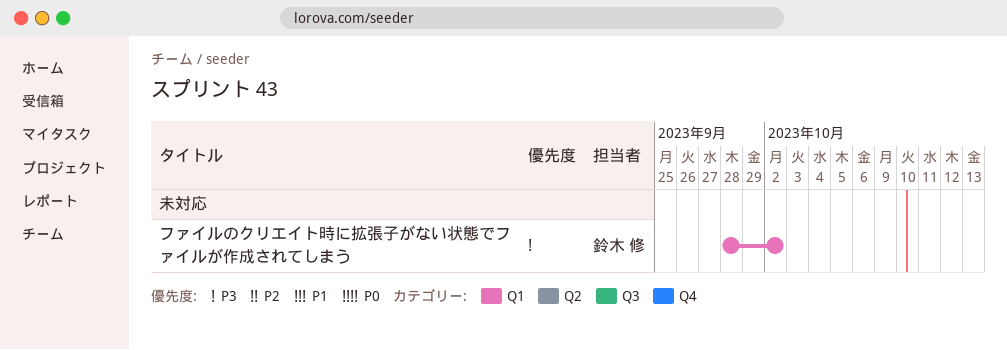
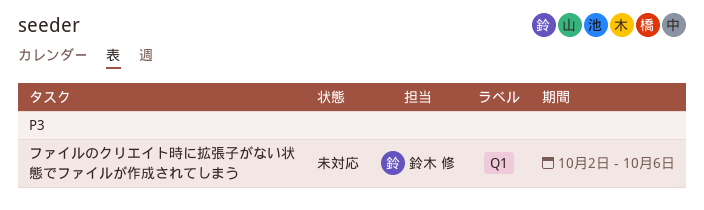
ファイルのクリエイト時に拡張子がない状態でファイルが作成されてしまう, start: Sep 28 -> Oct 2
ファイルのクリエイト時に拡張子がない状態でファイルが作成されてしまう, due: Oct 2 -> Oct 6

